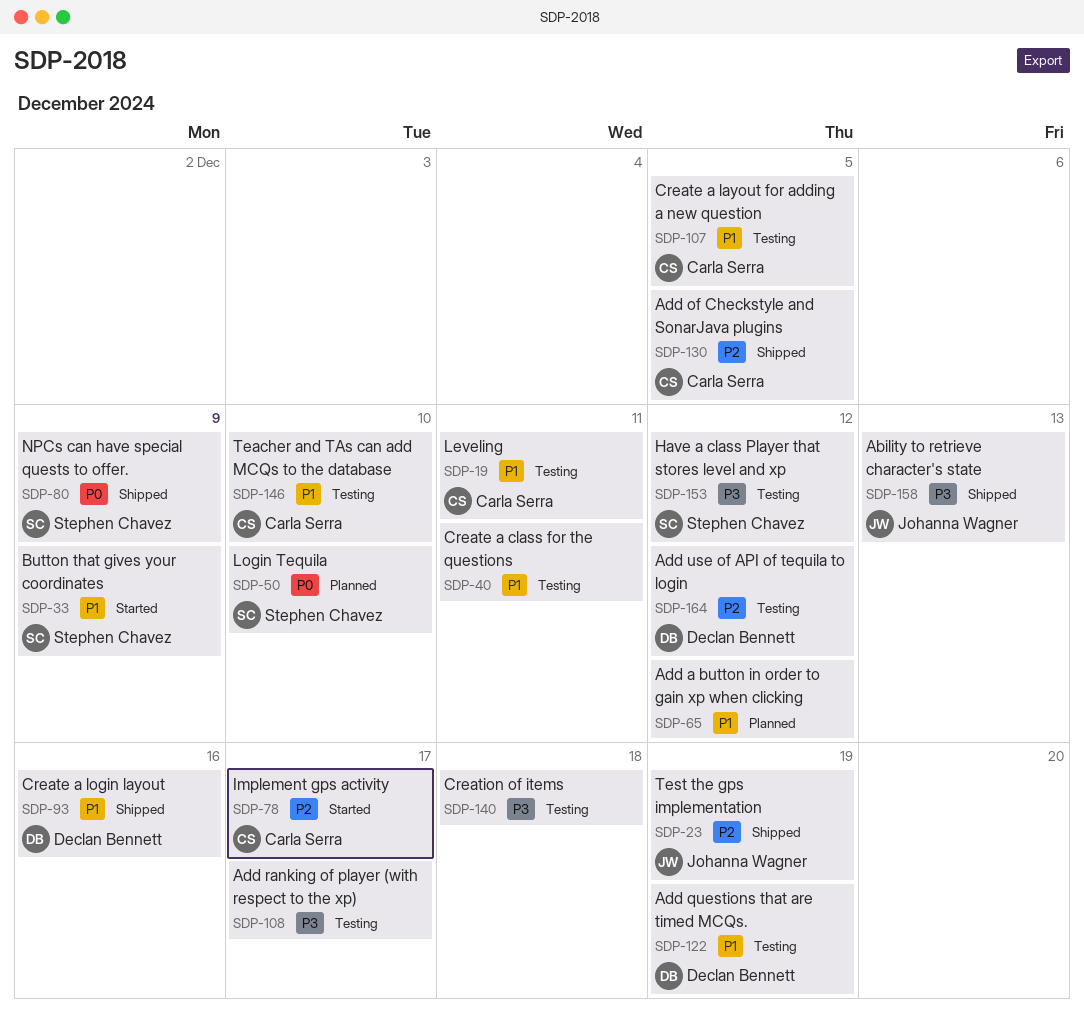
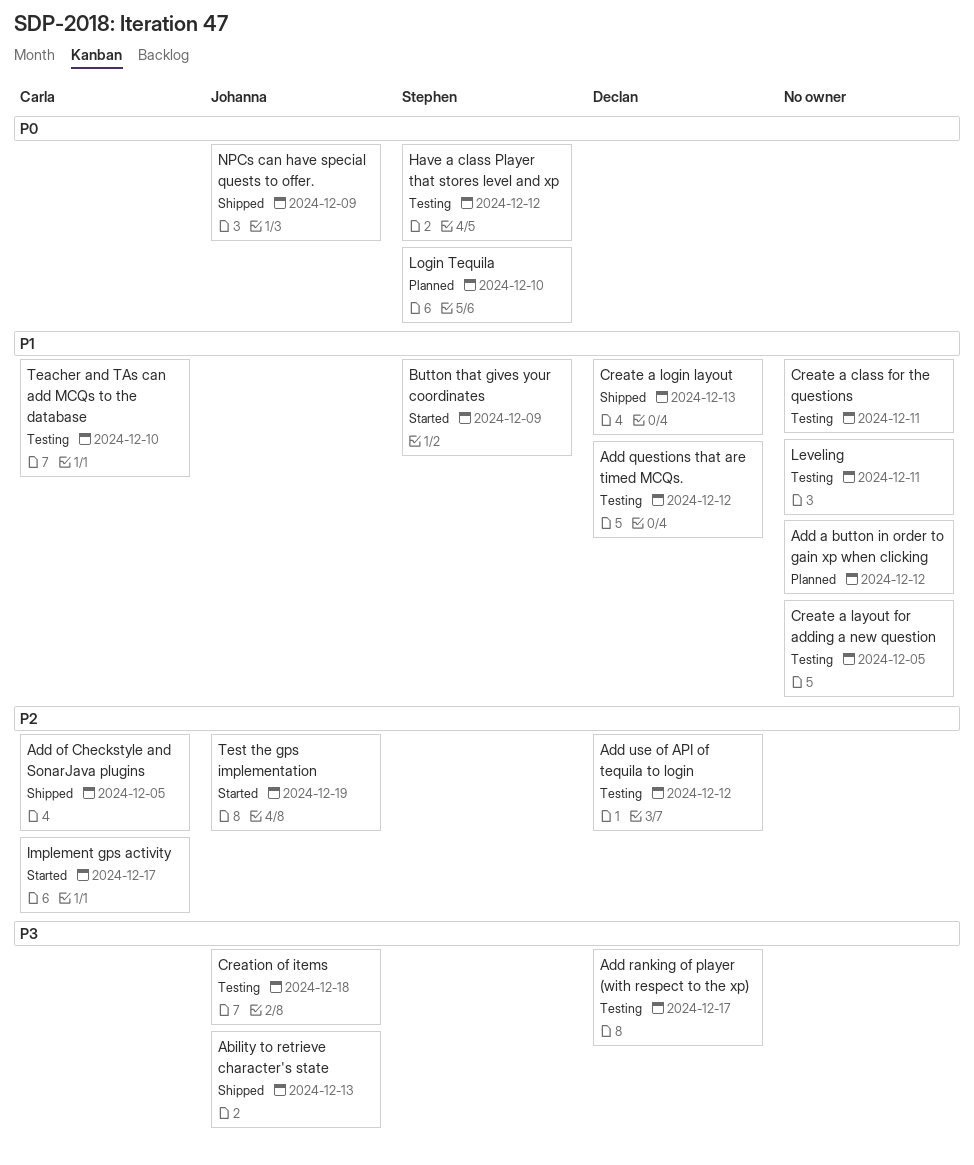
Add questions that are timed MCQs., due: Dec 19 -> Dec 12
Add ranking of player (with respect to the xp), owner: none -> Declan Bennett
Create a layout for adding a new question, owner: Carla Serra -> none
Create a login layout, due: Dec 16 -> Dec 13
Creation of items, owner: none -> Johanna Wagner
Have a class Player that stores level and xp, priority: P3 -> P0
Leveling, owner: Carla Serra -> none
NPCs can have special quests to offer., owner: Stephen Chavez -> Johanna Wagner
Test the gps implementation, status: Shipped -> Started

